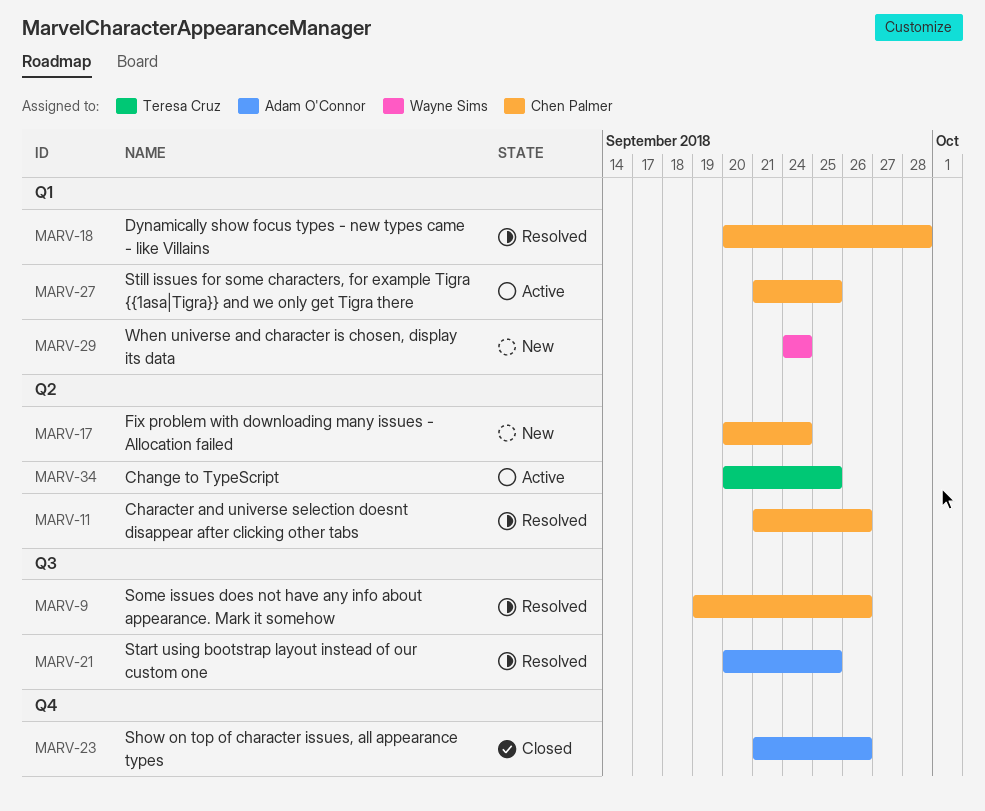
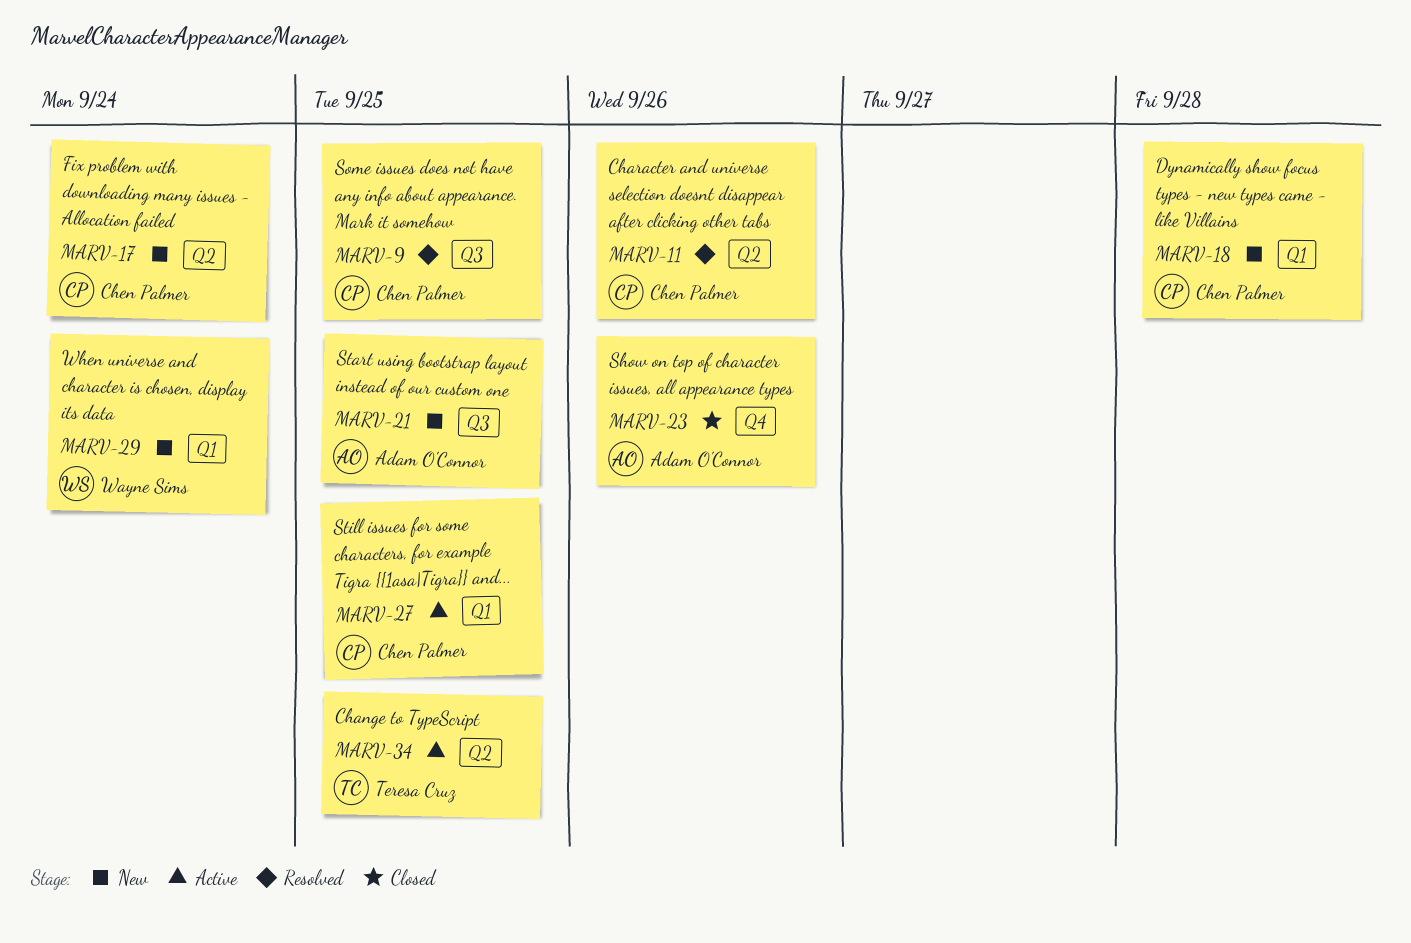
MARV-9, due: Sep 26 -> Sep 25
MARV-18, status: Resolved -> New
MARV-21, status: Resolved -> New

